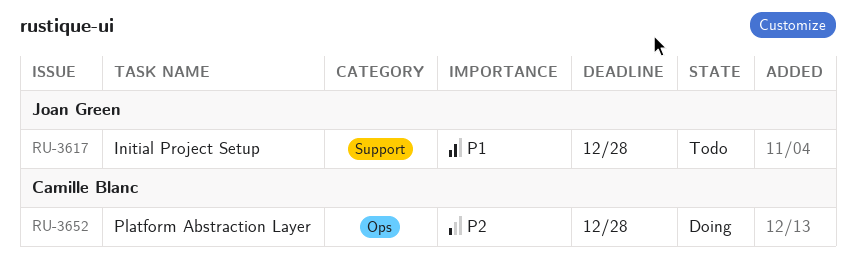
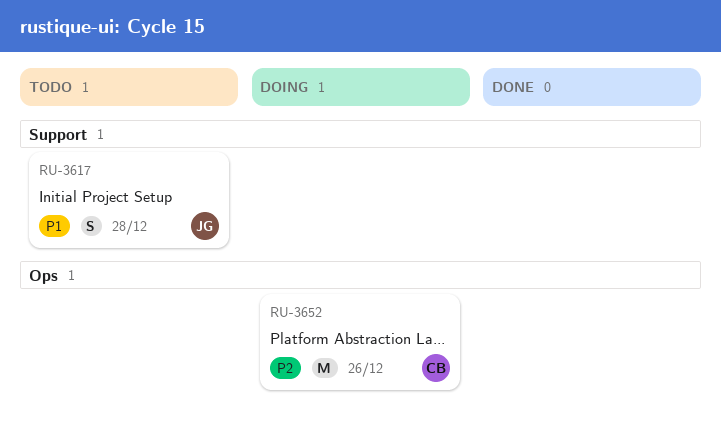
RU-3652, due: Dec 28 -> Dec 26

